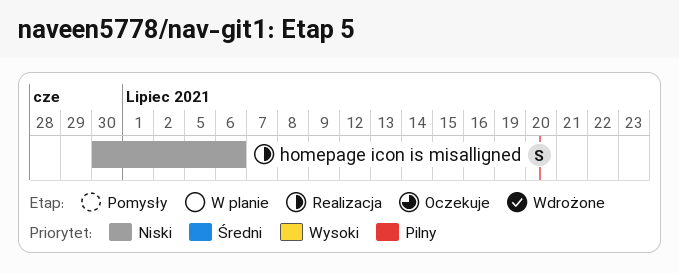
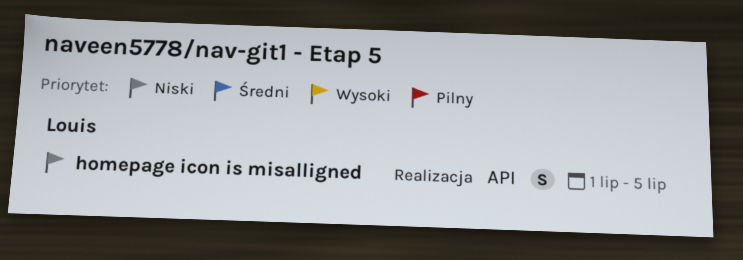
homepage icon is misalligned, start: Jun 30 -> Jul 1
homepage icon is misalligned, due: Jul 6 -> Jul 5

